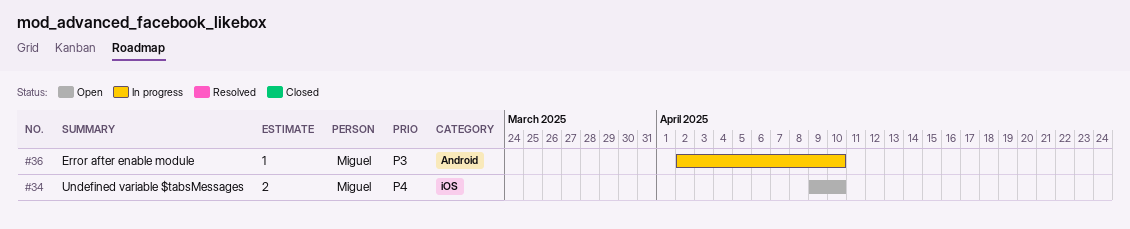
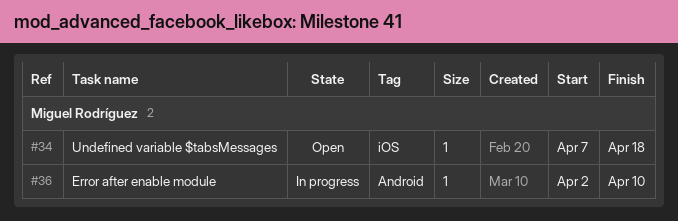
#34, estimate: 2 -> 1
#34, start: Apr 9 -> Apr 7
#34, due: Apr 10 -> Apr 18

